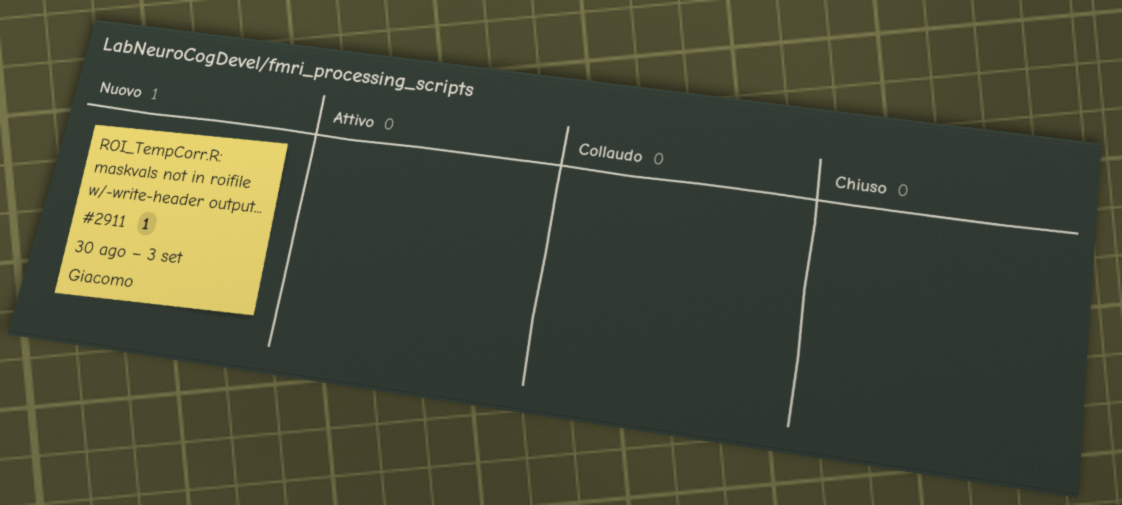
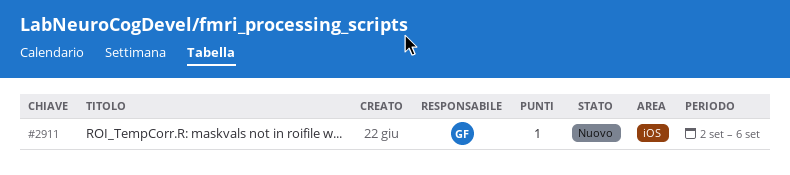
#2911, start: Aug 30 -> Sep 2
#2911, due: Sep 3 -> Sep 6

